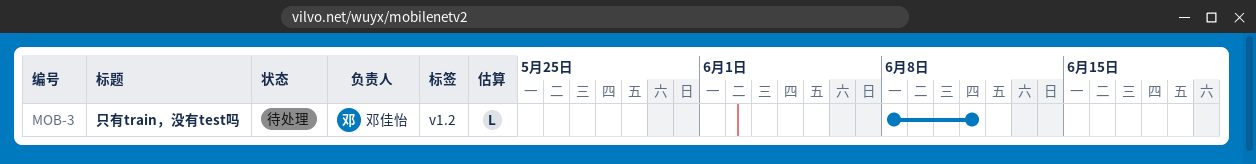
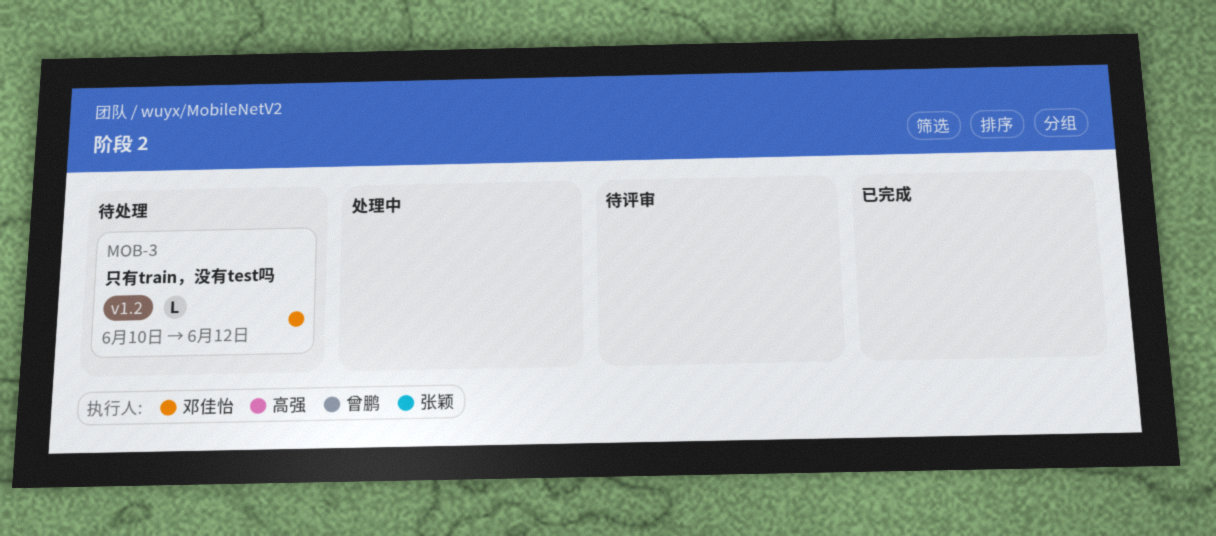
MOB-3, start: Jun 8 -> Jun 10
MOB-3, due: Jun 11 -> Jun 12

